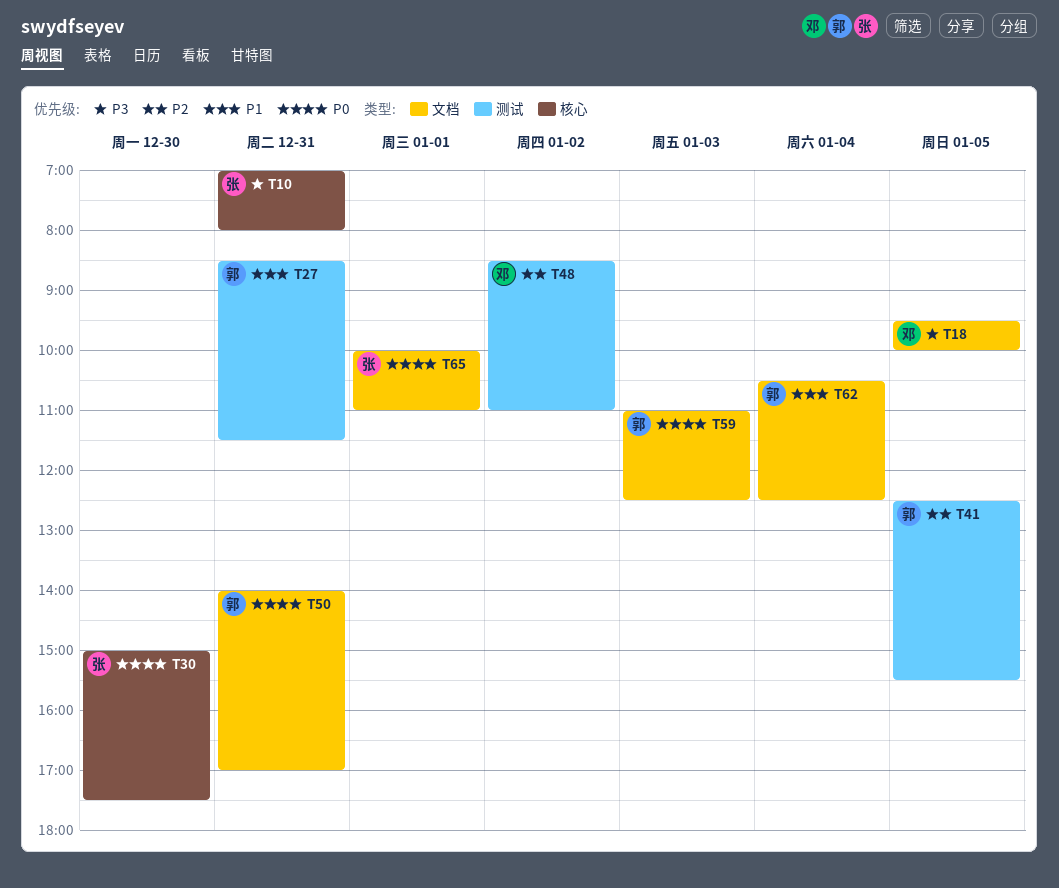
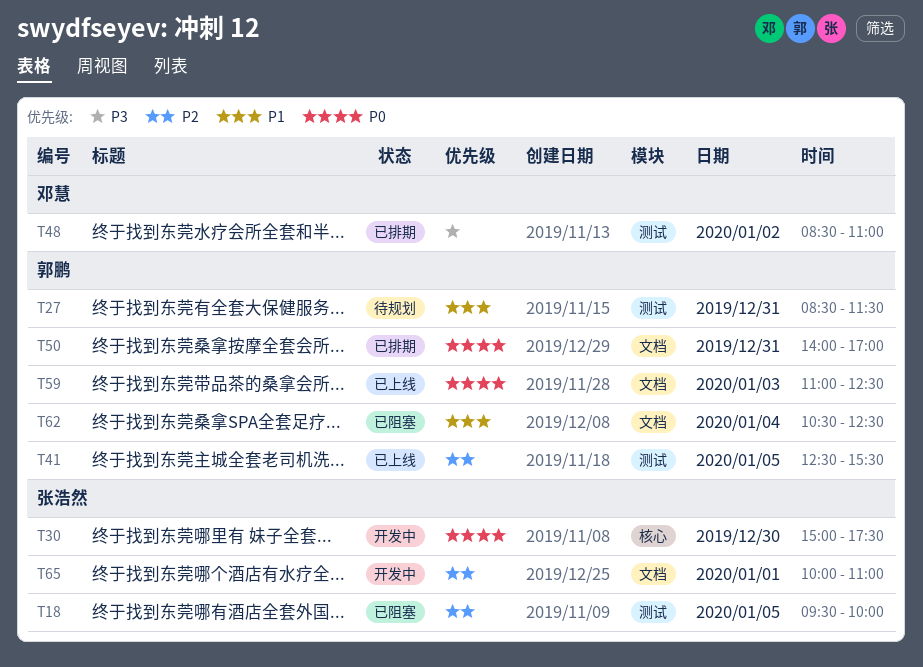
T10: present -> none
T18, owner: 邓慧 -> 张浩然
T18, priority: P3 -> P2
T18, label: 文档 -> 测试
T48, priority: P2 -> P3
T65, priority: P0 -> P2

